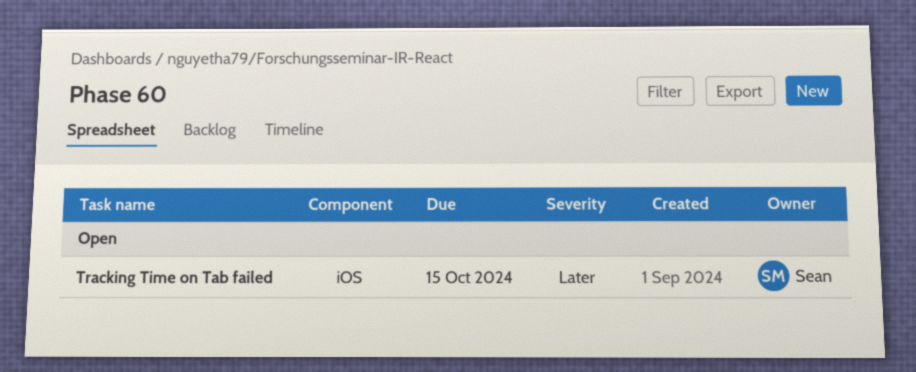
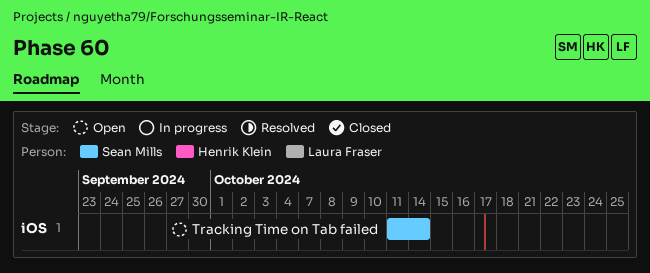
Tracking Time on Tab failed, due: Oct 15 -> Oct 14

